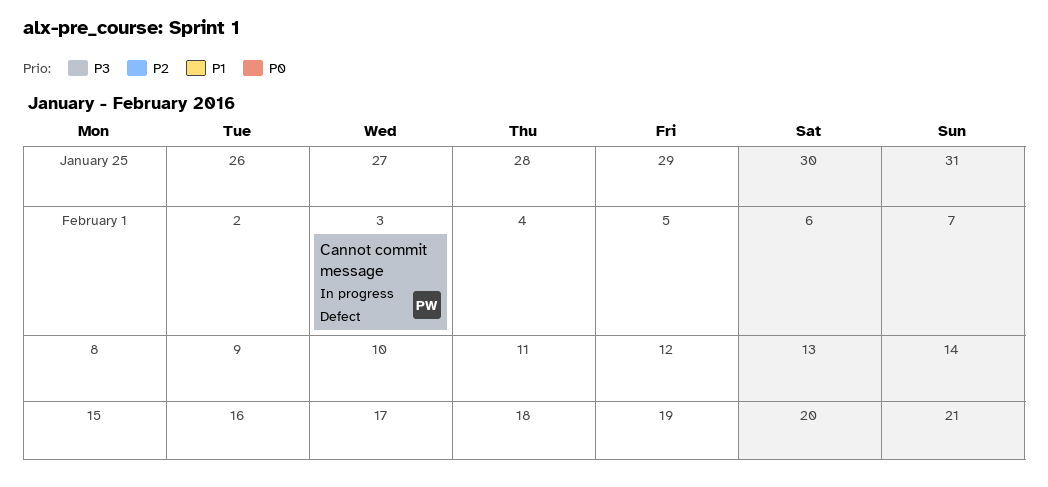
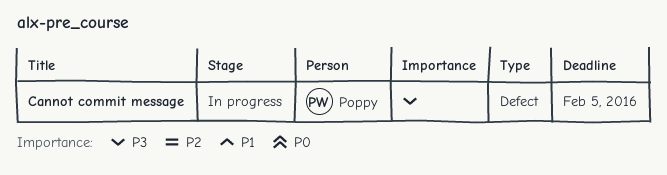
Cannot commit message, due: Feb 3 -> Feb 5

